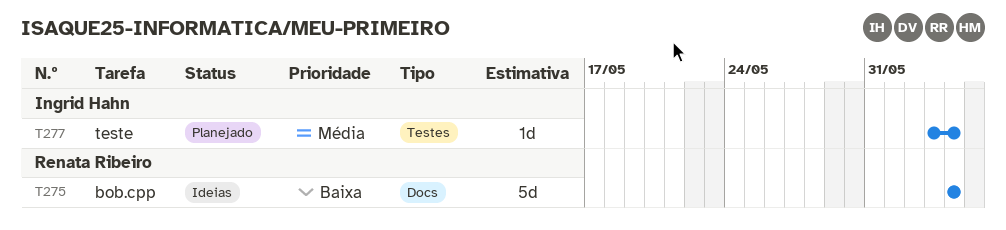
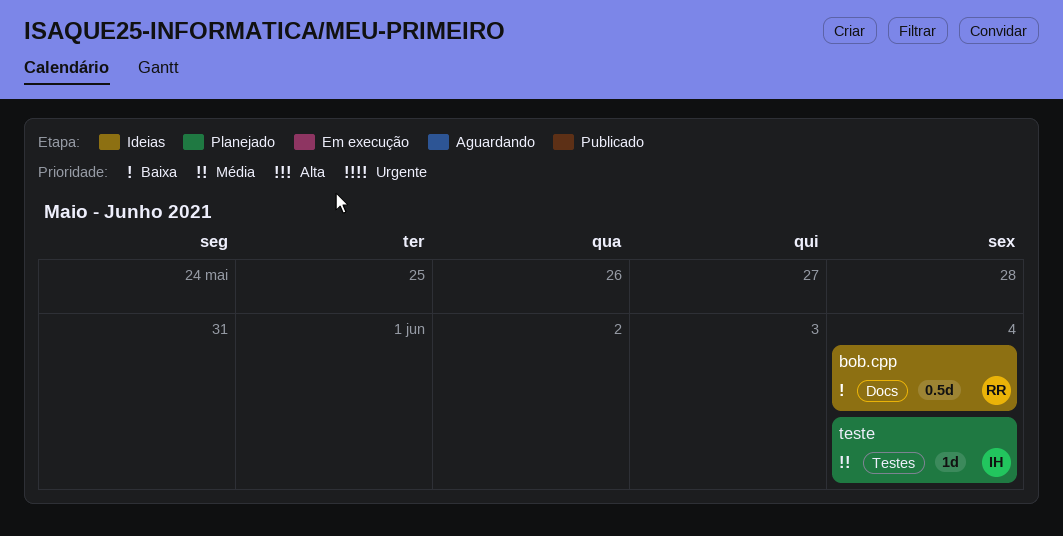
bob.cpp, estimate: 5d -> 0.5d

